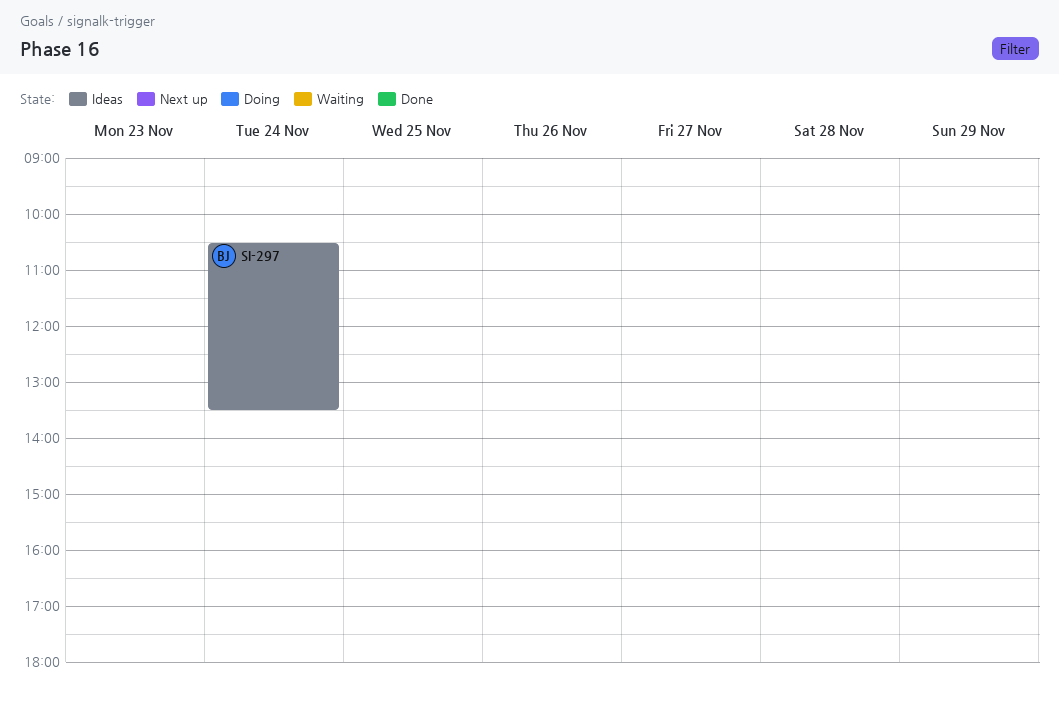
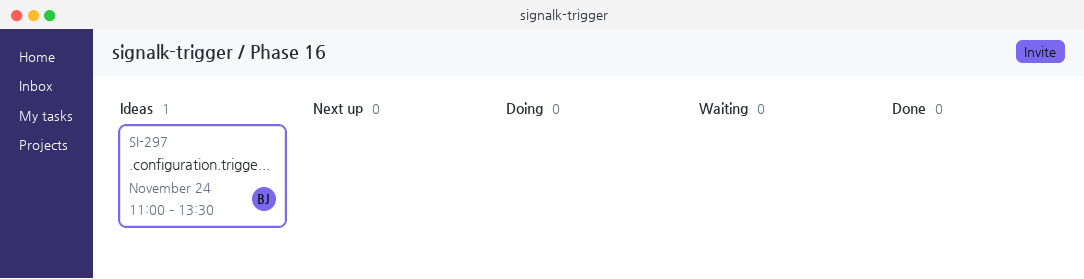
SI-297, begins: 10:30 -> 11:00

